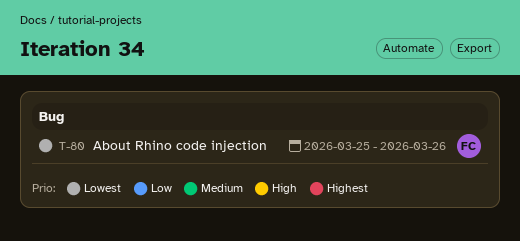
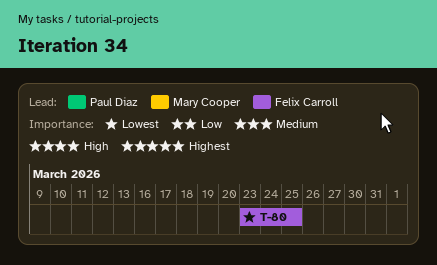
T-80, start: Mar 25 -> Mar 23
T-80, due: Mar 26 -> Mar 25

